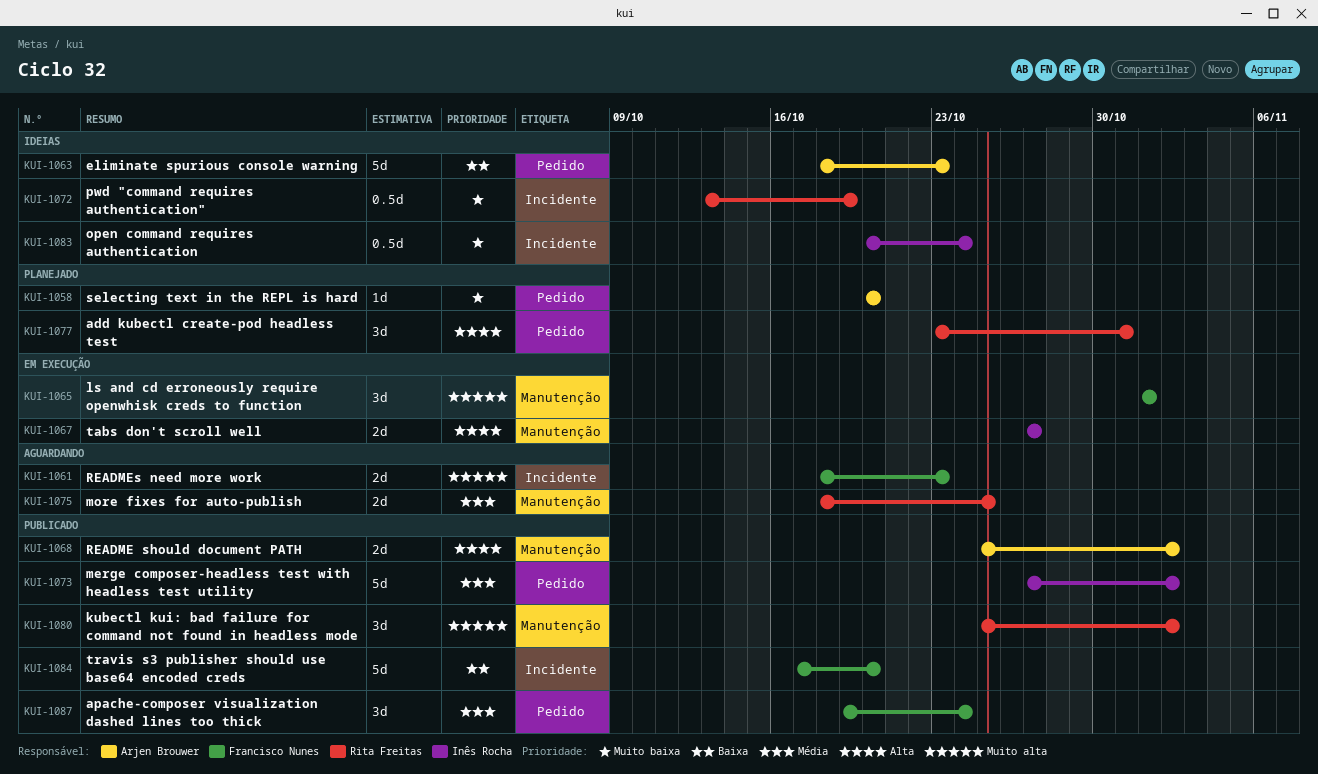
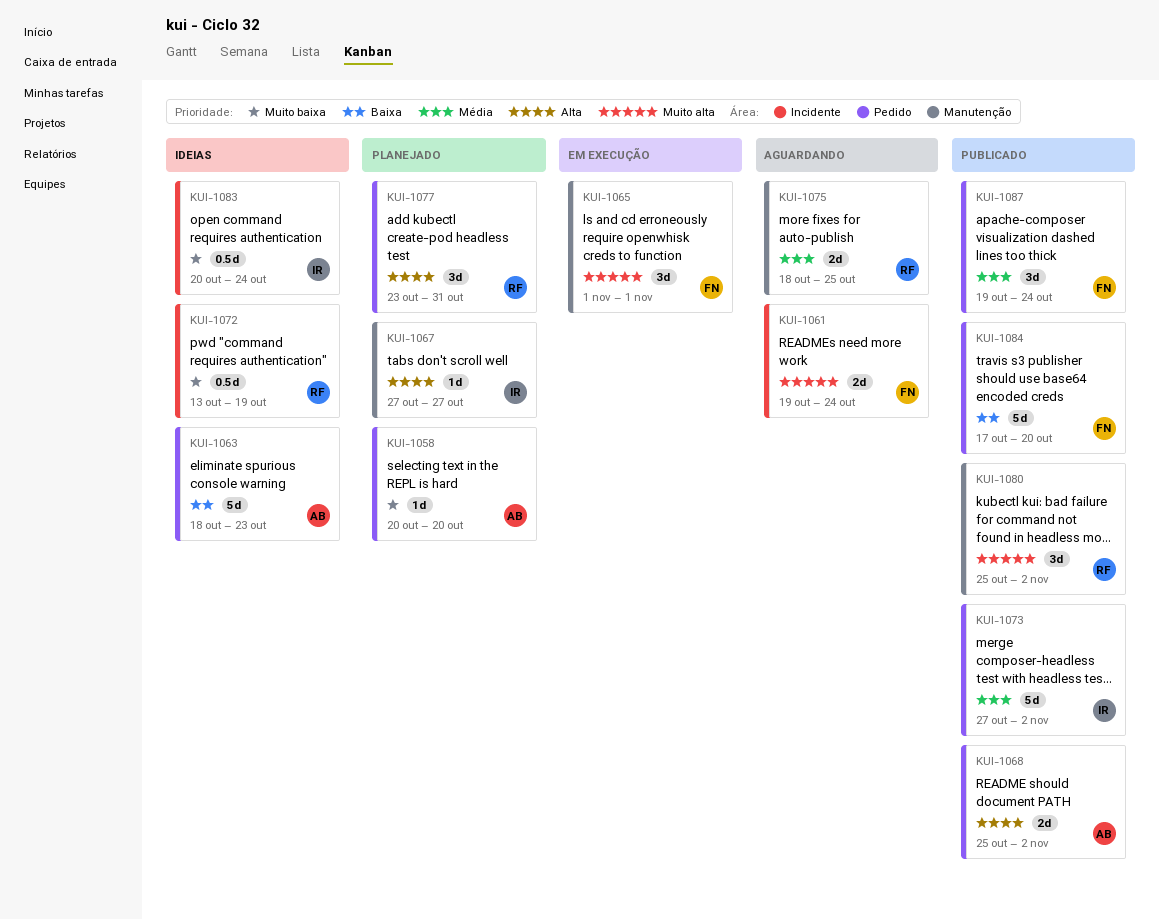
KUI-1061, start: Oct 18 -> Oct 19
KUI-1061, due: Oct 23 -> Oct 24
KUI-1067, status: Em execução -> Planejado
KUI-1067, estimate: 2d -> 1d
KUI-1068, label: Manutenção -> Pedido
KUI-1084, label: Incidente -> Pedido

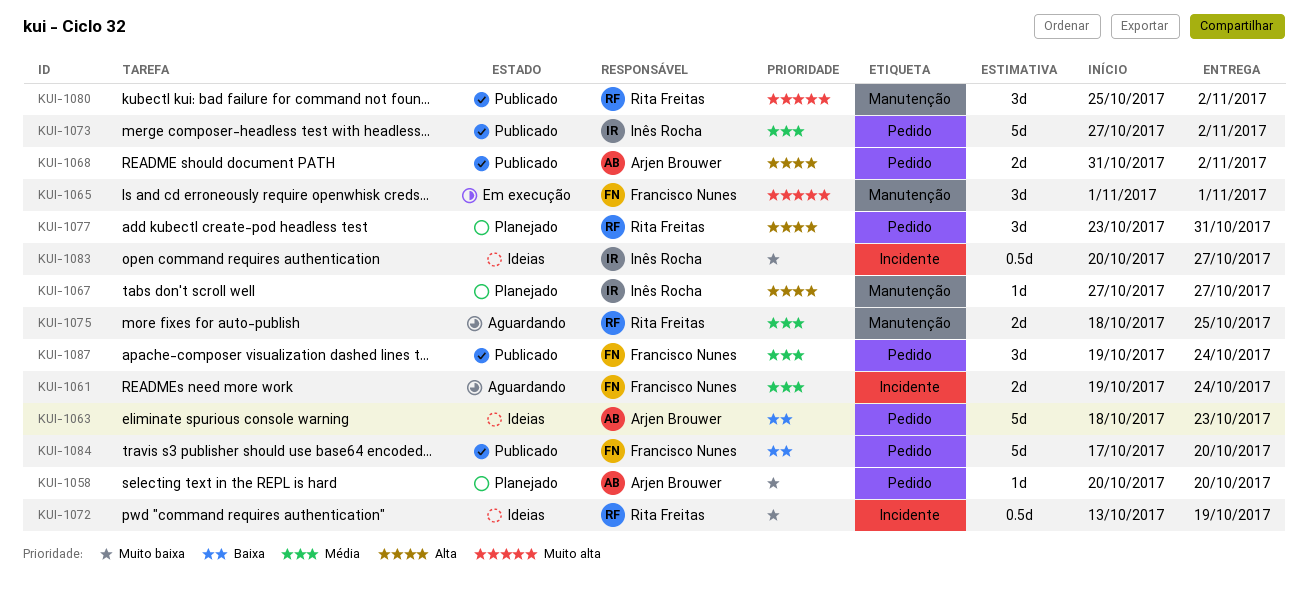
KUI-1061, priority: Muito alta -> Média
KUI-1068, start: Oct 25 -> Oct 31
KUI-1083, due: Oct 24 -> Oct 27

